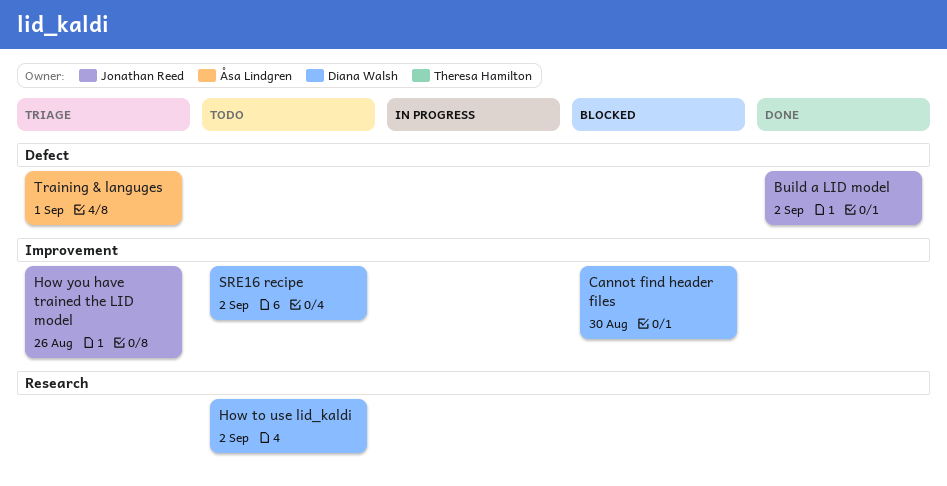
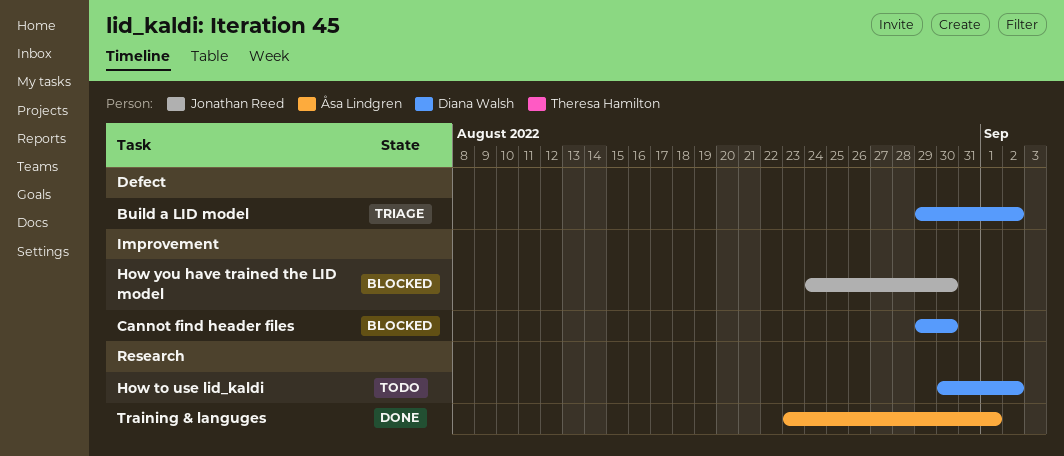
Build a LID model, status: Done -> Triage
Build a LID model, owner: Jonathan Reed -> Diana Walsh
How you have trained the LID model, status: Triage -> Blocked
How you have trained the LID model, due: Aug 26 -> Aug 30
SRE16 recipe: present -> none
Training & languges, status: Triage -> Done
Training & languges, label: Defect -> Research

